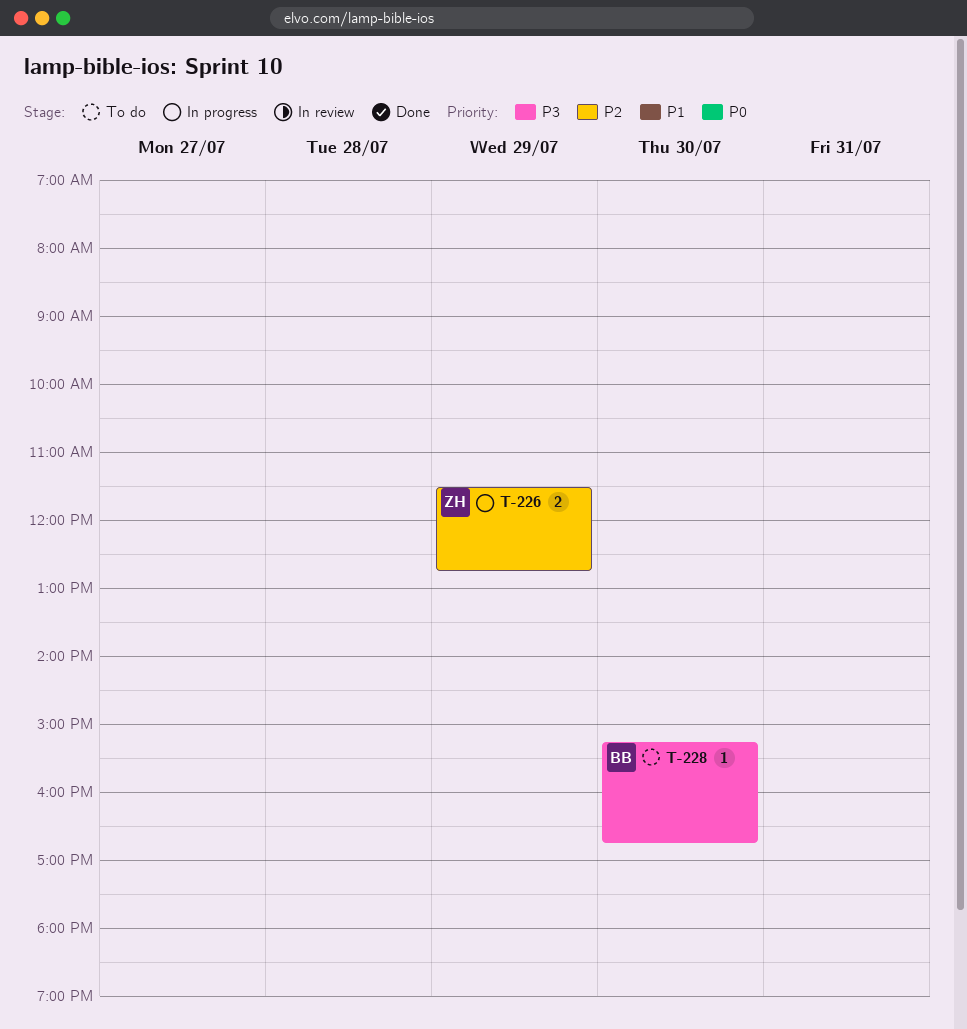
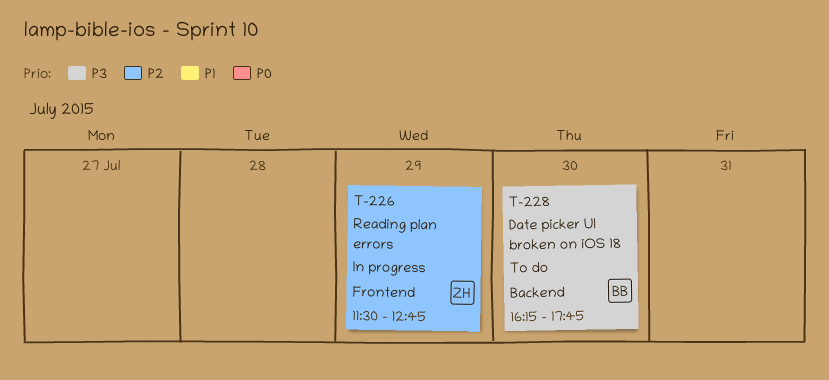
T-228, begins: 15:15 -> 16:15
T-228, ends: 16:45 -> 17:45

